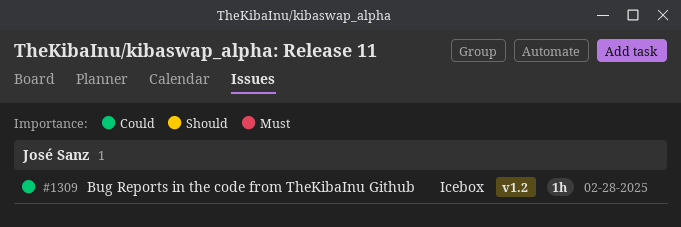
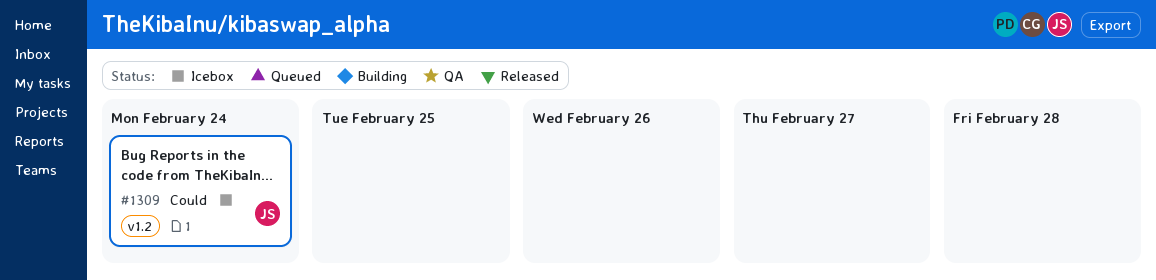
#1309, due: Feb 28 -> Feb 24

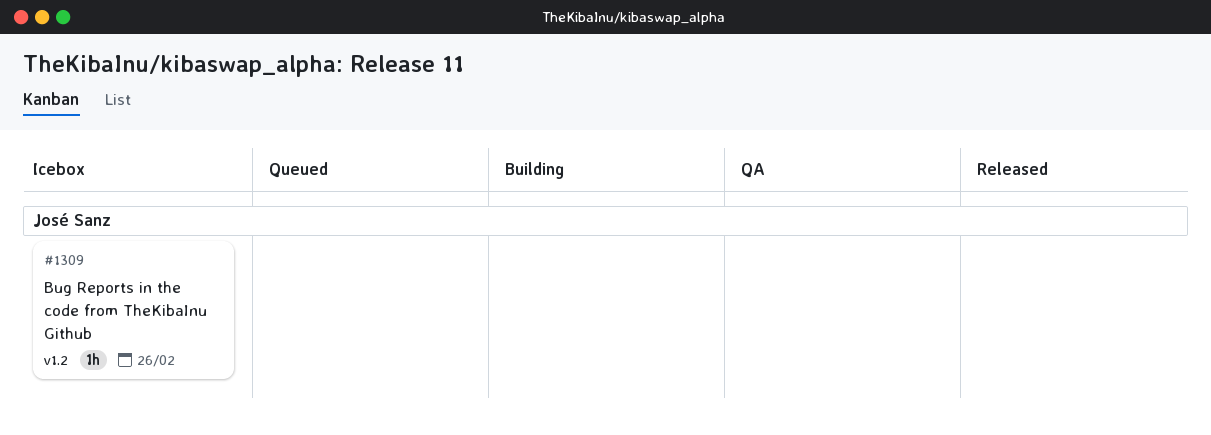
#1309, due: Feb 24 -> Feb 26

